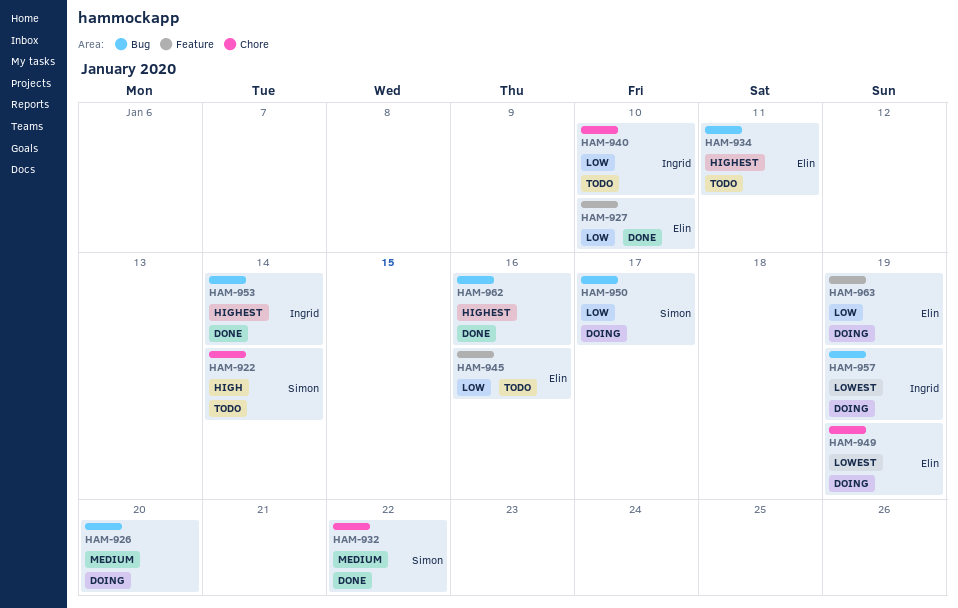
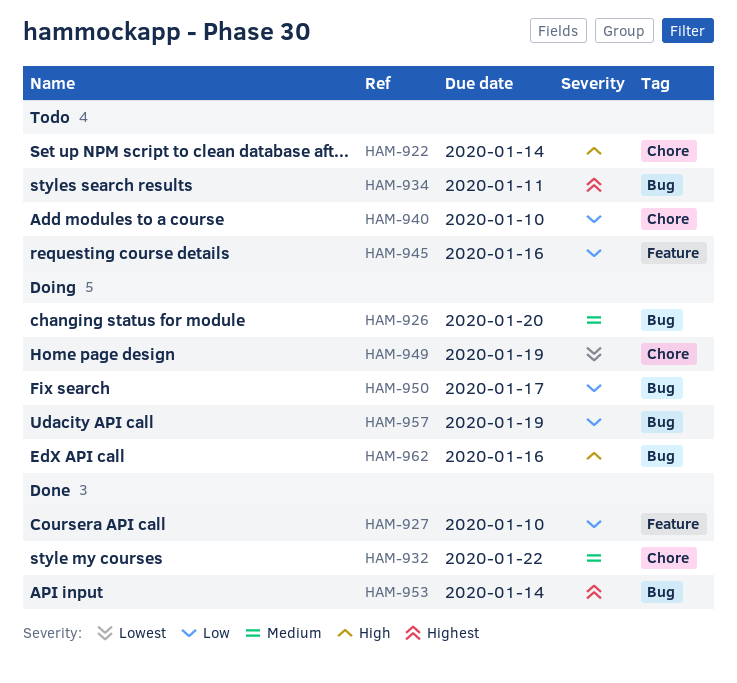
HAM-957, priority: Lowest -> Low
HAM-962, status: Done -> Doing
HAM-962, priority: Highest -> High
HAM-963: present -> none

